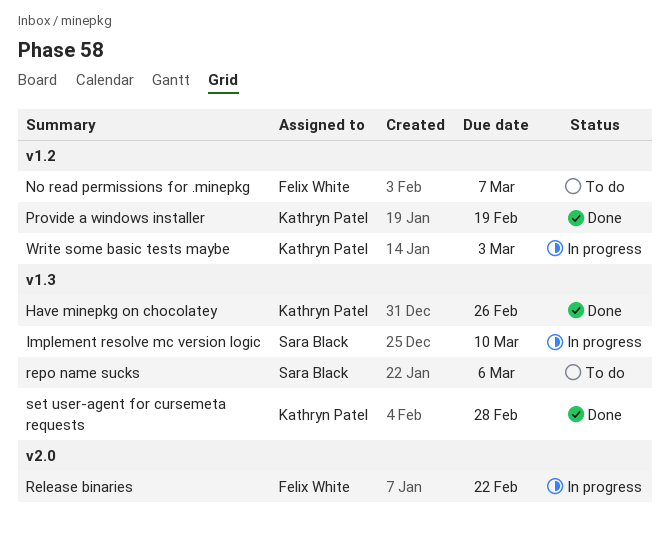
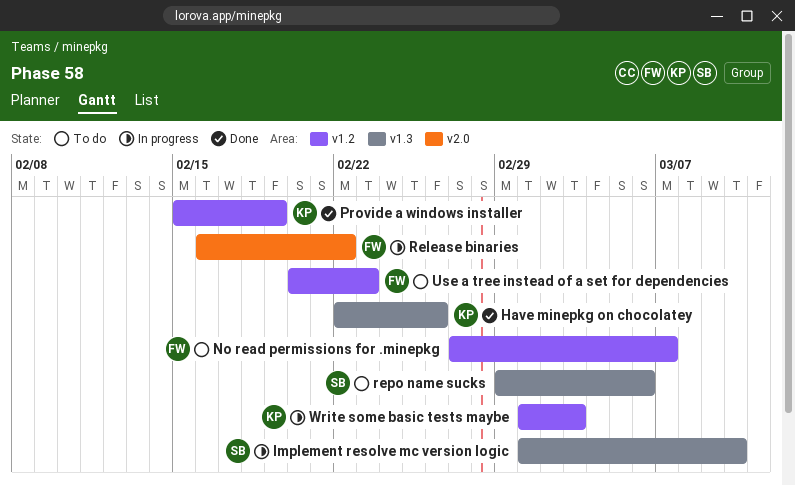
set user-agent for cursemeta requests: present -> none
Use a tree instead of a set for dependencies: none -> present

